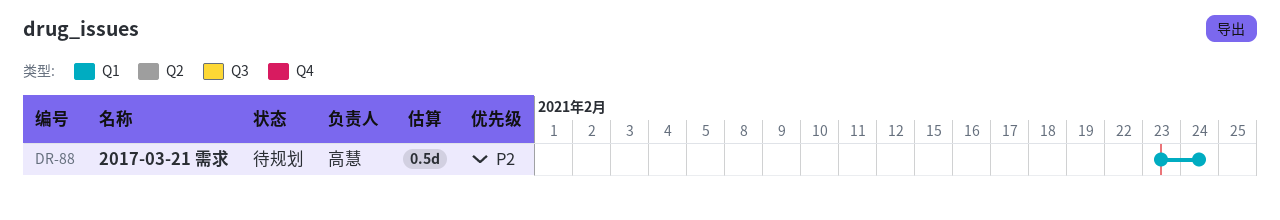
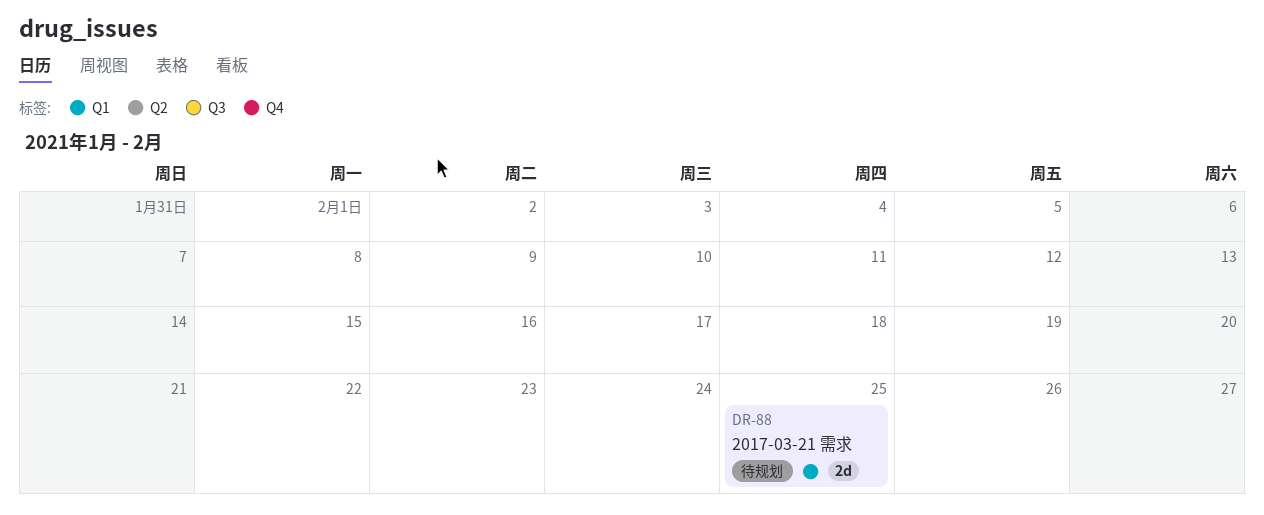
DR-88, estimate: 0.5d -> 2d
DR-88, due: Feb 24 -> Feb 25

